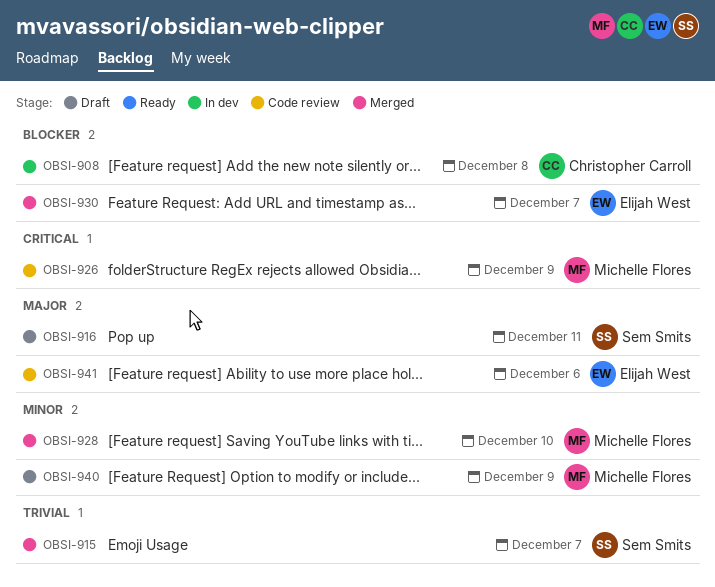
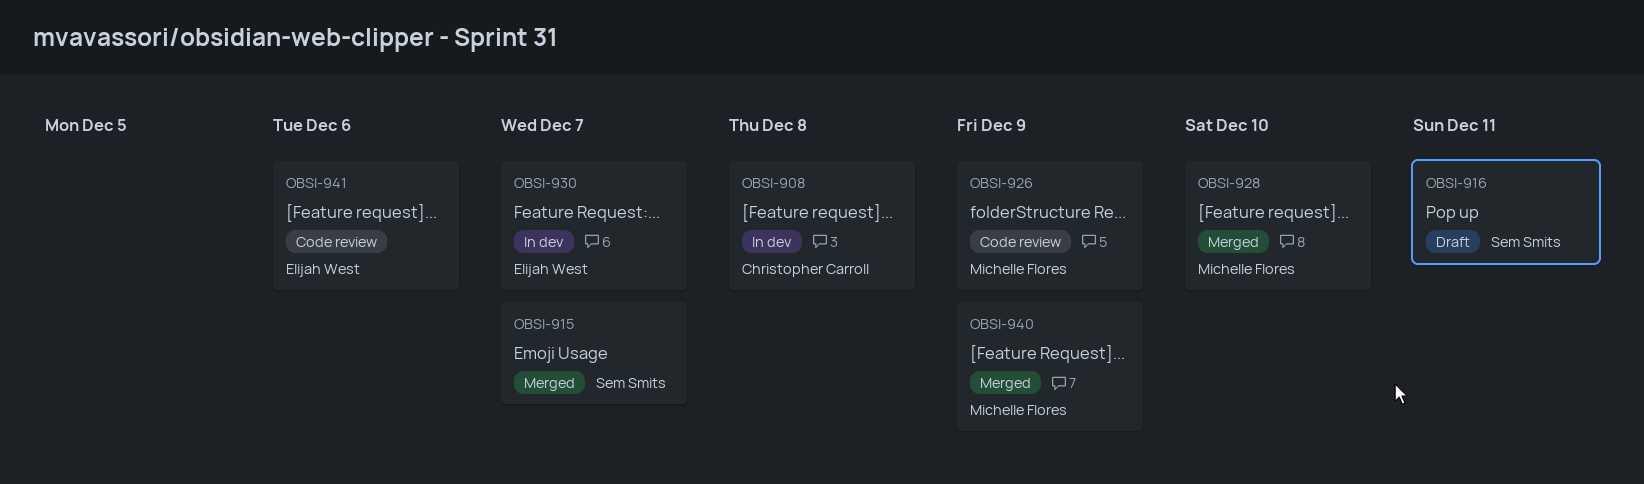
OBSI-930, status: Merged -> In dev
OBSI-940, status: Draft -> Merged

